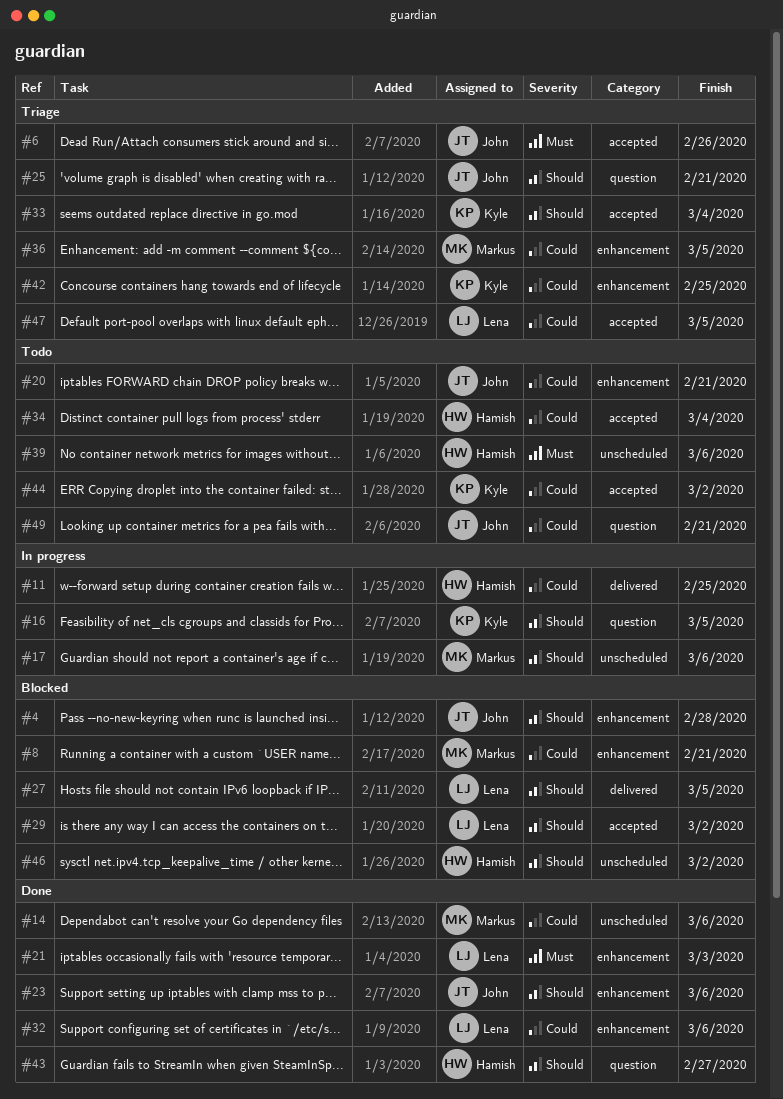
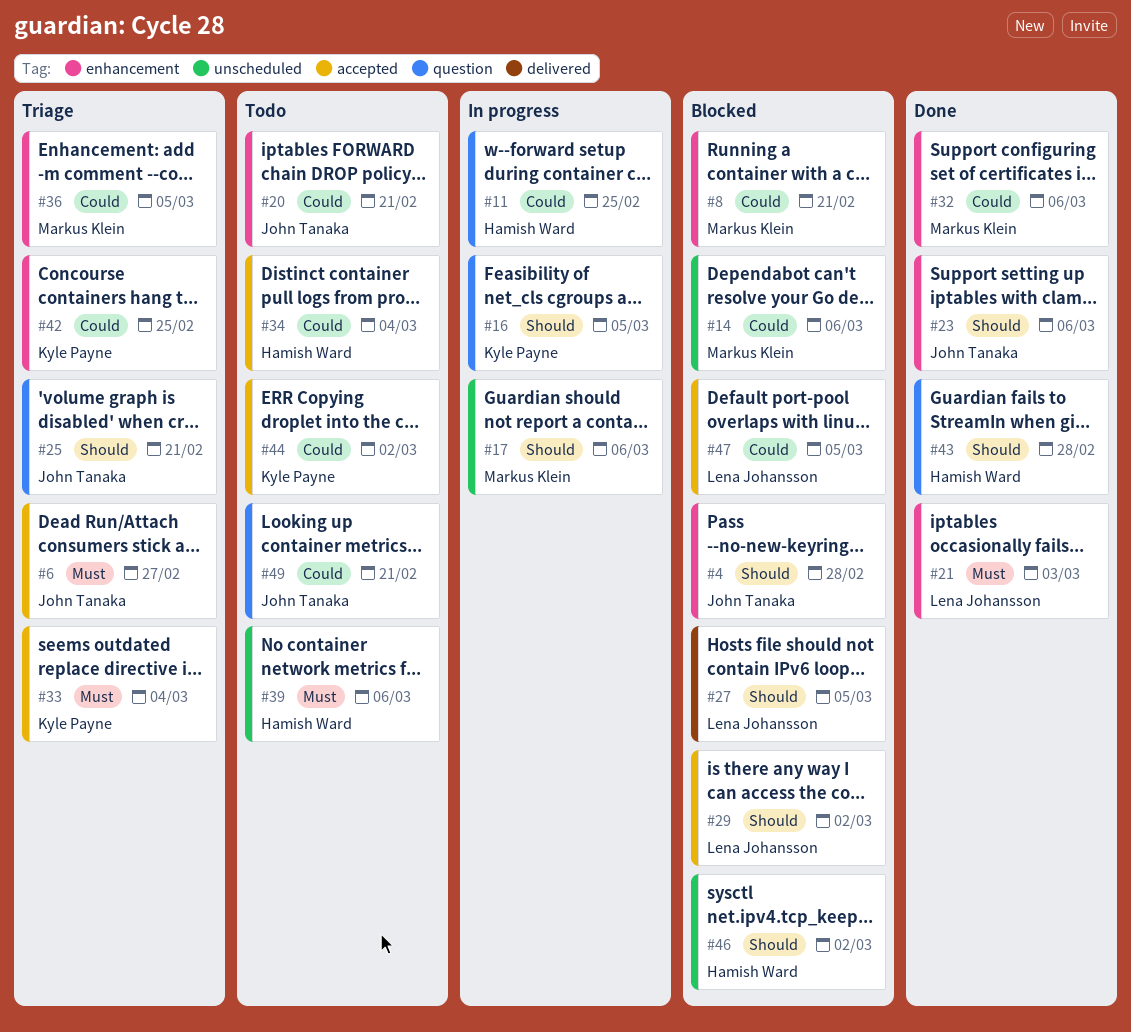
#6, due: Feb 26 -> Feb 27
#11, label: delivered -> question
#14, status: Done -> Blocked
#32, owner: Lena Johansson -> Markus Klein
#33, priority: Should -> Must
#43, due: Feb 27 -> Feb 28
#47, status: Triage -> Blocked

